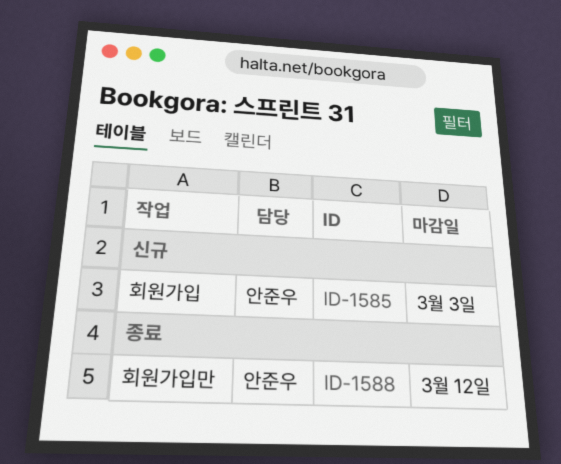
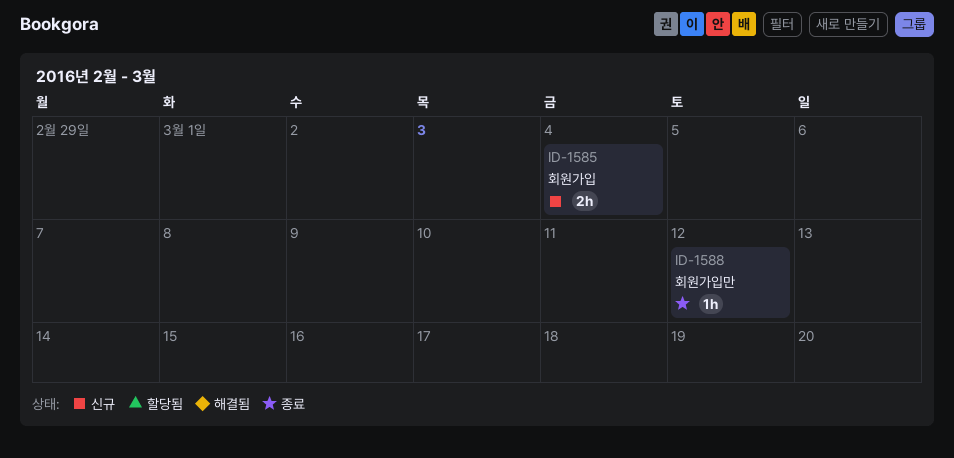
ID-1585, due: Mar 3 -> Mar 4

